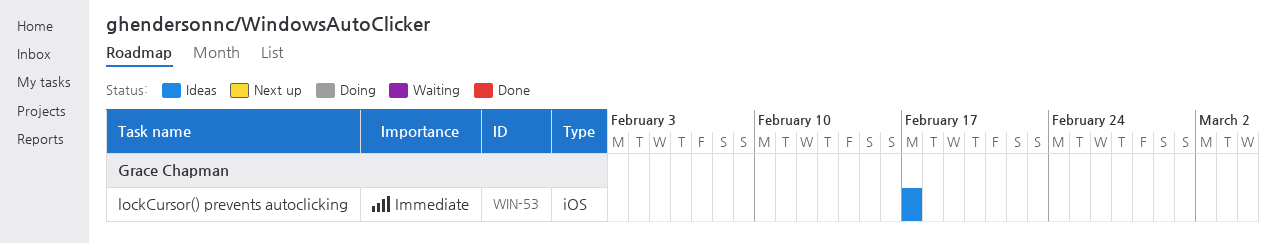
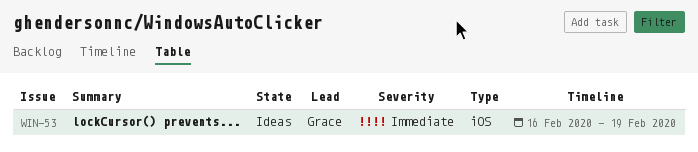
WIN-53, start: Feb 17 -> Feb 16
WIN-53, due: Feb 17 -> Feb 19

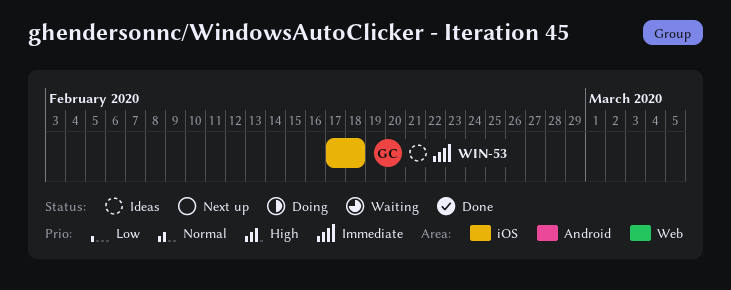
WIN-53, start: Feb 16 -> Feb 17
WIN-53, due: Feb 19 -> Feb 18

